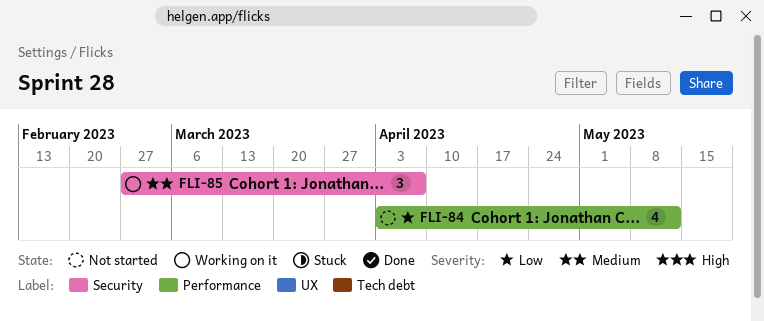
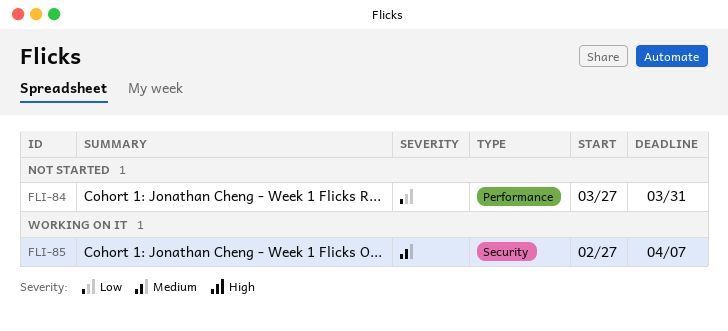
FLI-84, start: Apr 3 -> Mar 27
FLI-84, due: May 12 -> Mar 31

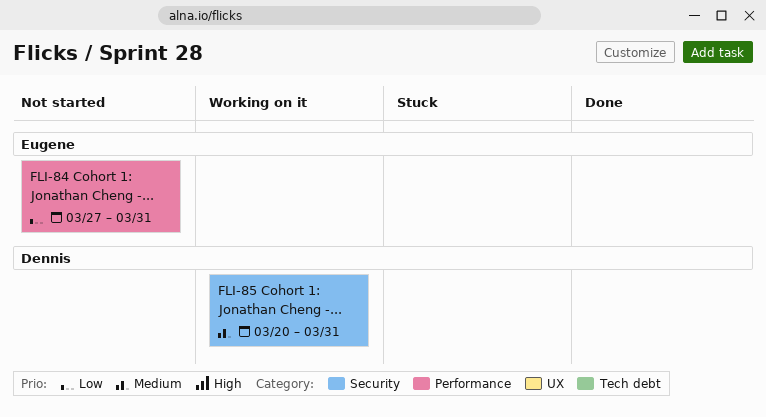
FLI-85, start: Feb 27 -> Mar 20
FLI-85, due: Apr 7 -> Mar 31

